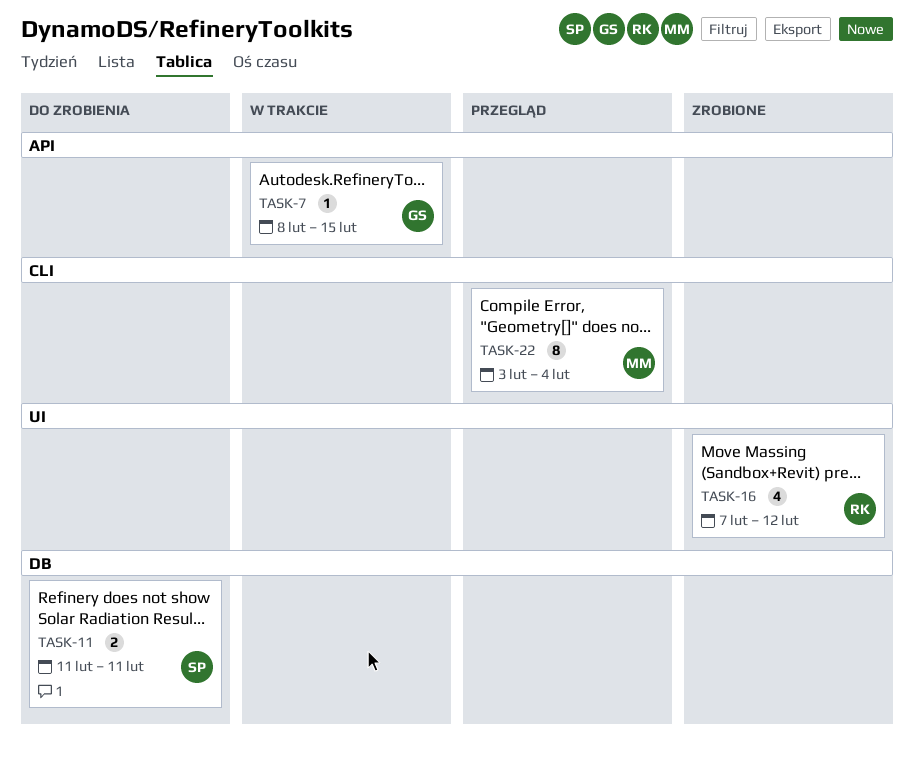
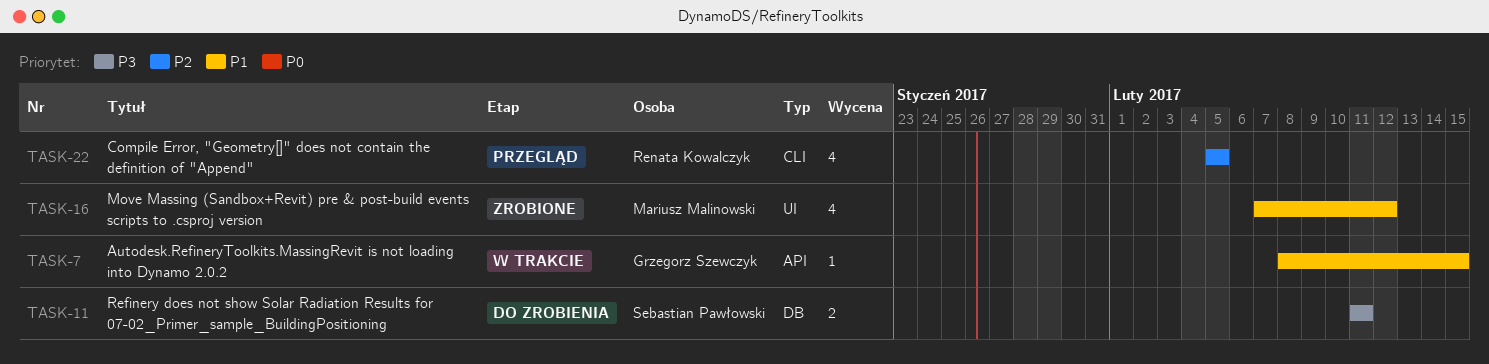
TASK-16, owner: Renata Kowalczyk -> Mariusz Malinowski
TASK-22, owner: Mariusz Malinowski -> Renata Kowalczyk
TASK-22, estimate: 8 -> 4
TASK-22, start: Feb 3 -> Feb 5
TASK-22, due: Feb 4 -> Feb 5

